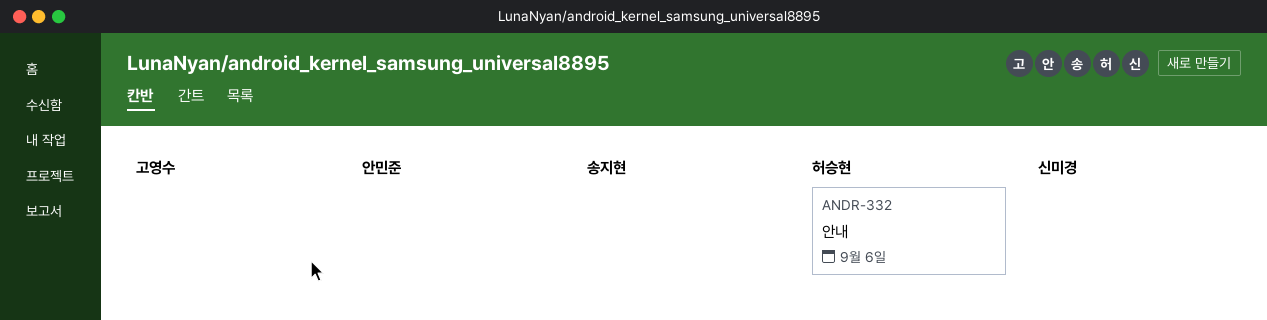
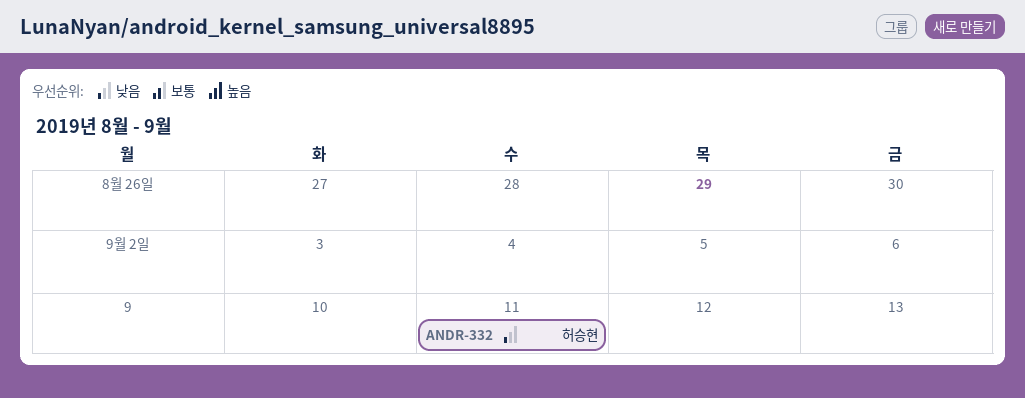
ANDR-332, due: Sep 6 -> Sep 11

